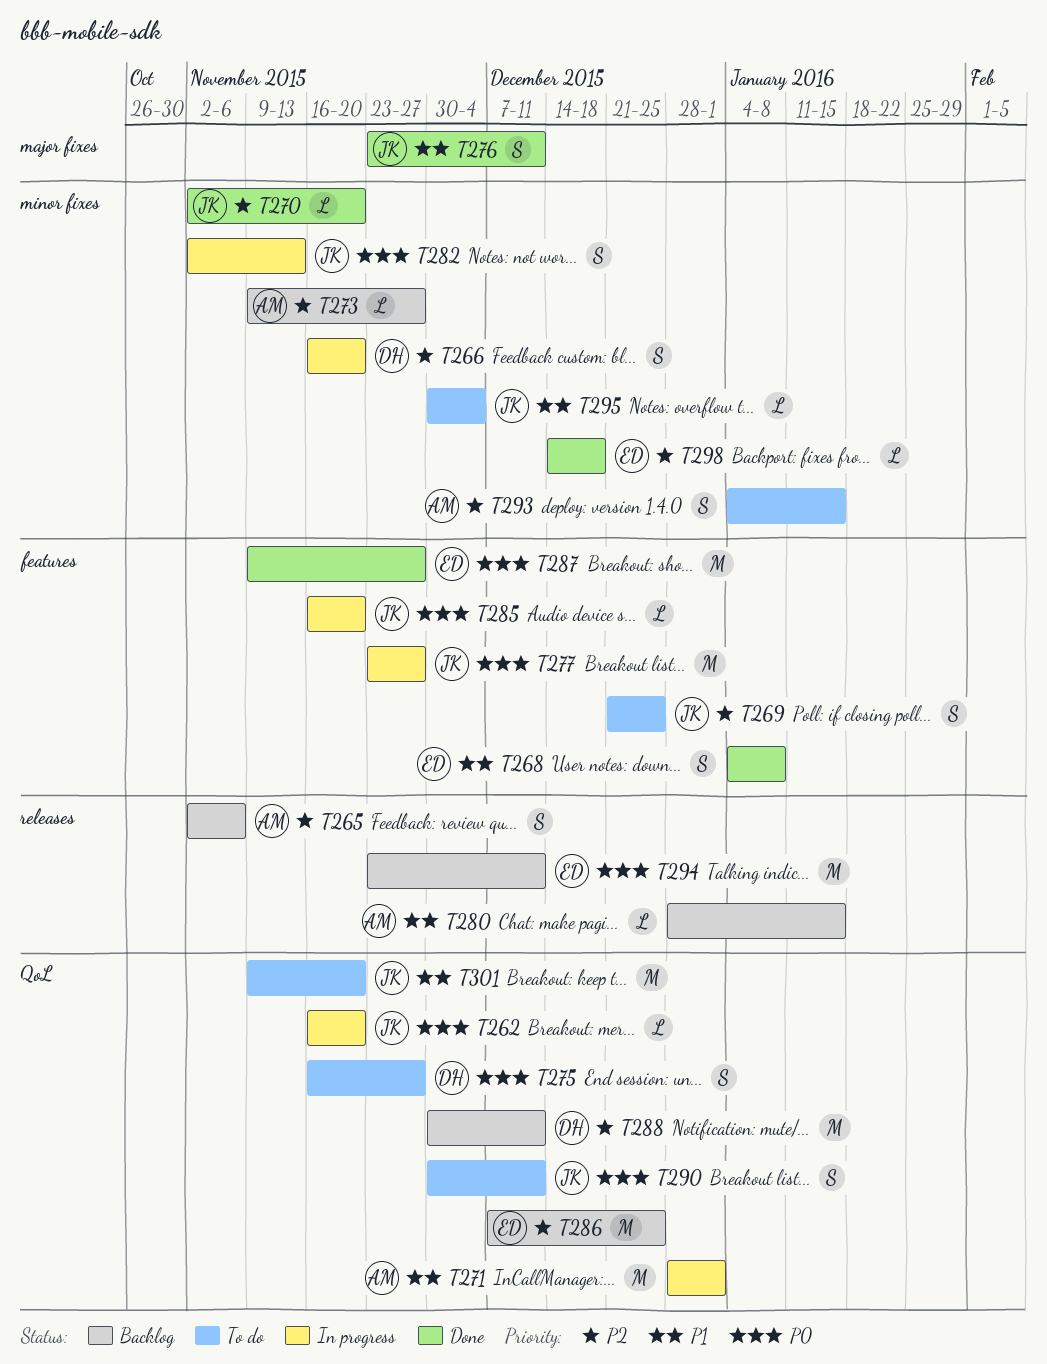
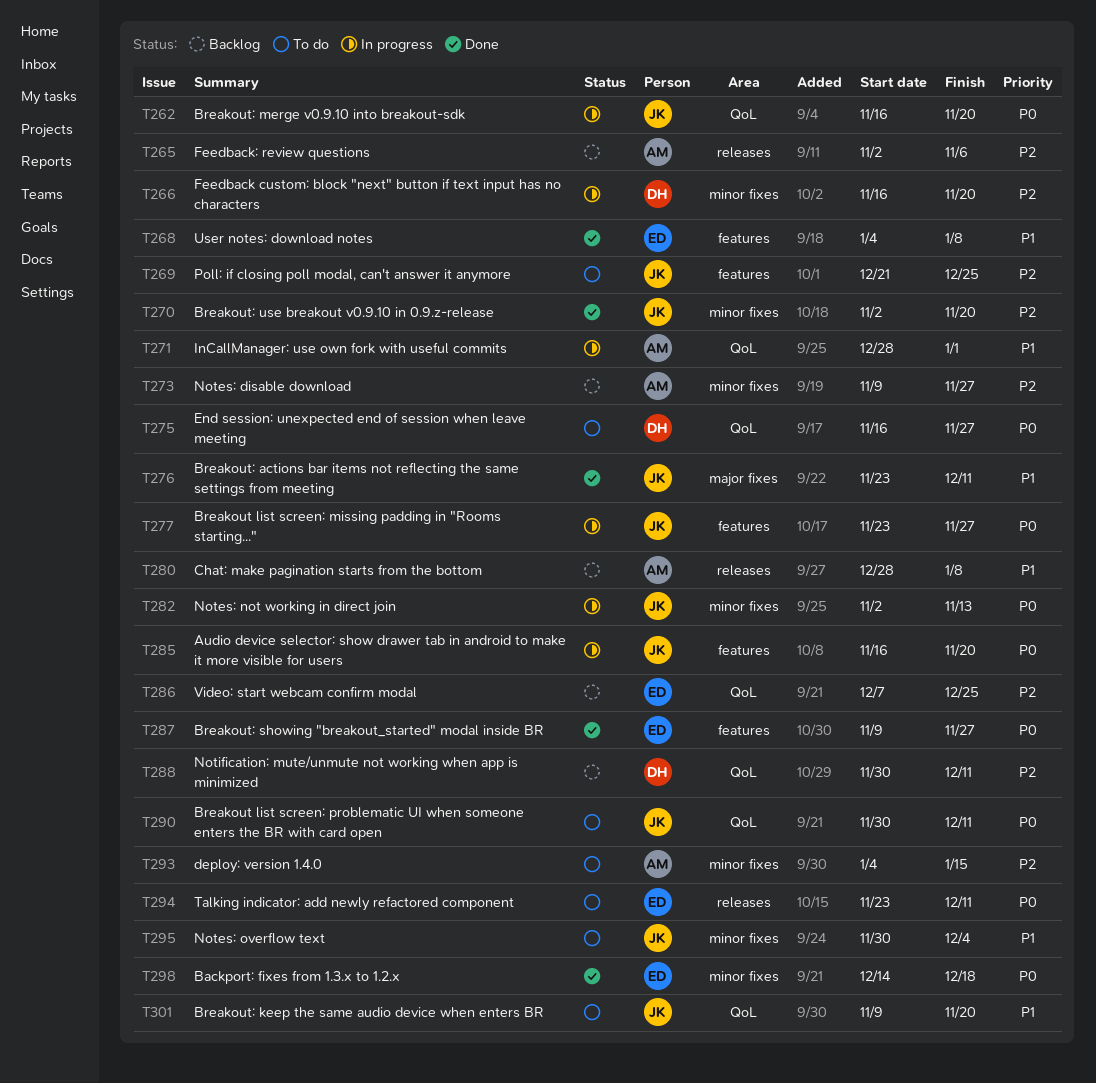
T280, due: Jan 15 -> Jan 8
T294, status: Backlog -> To do
T298, priority: P2 -> P0

